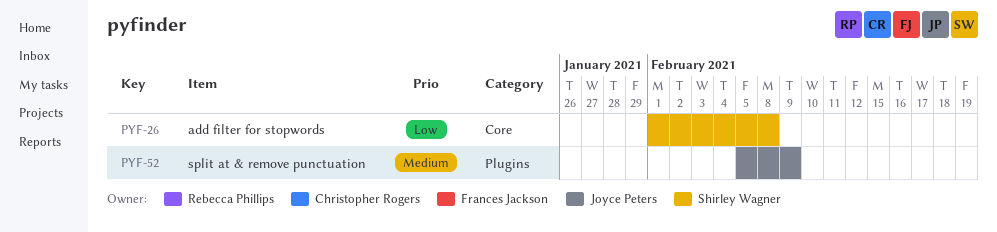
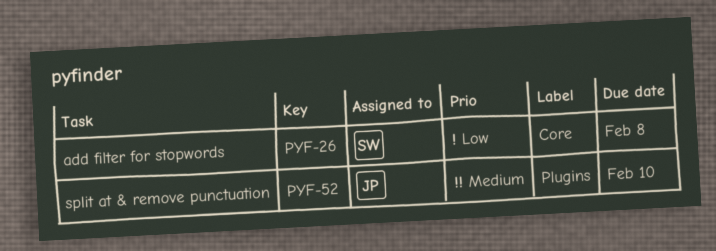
PYF-52, due: Feb 9 -> Feb 10

